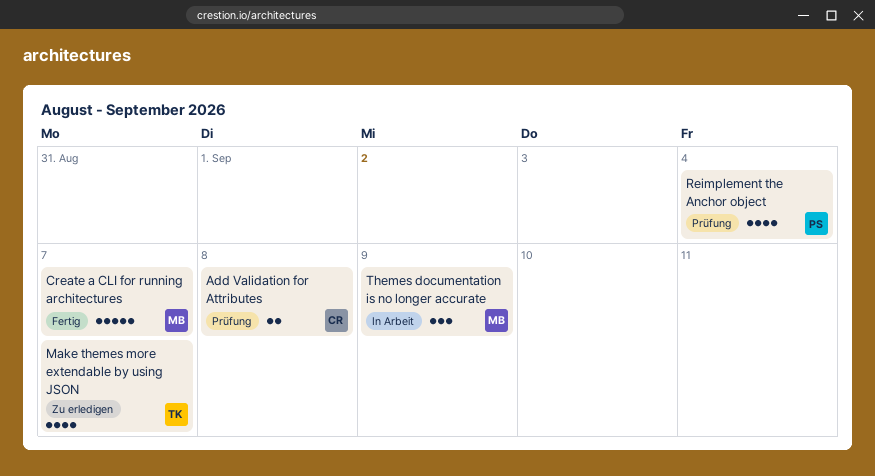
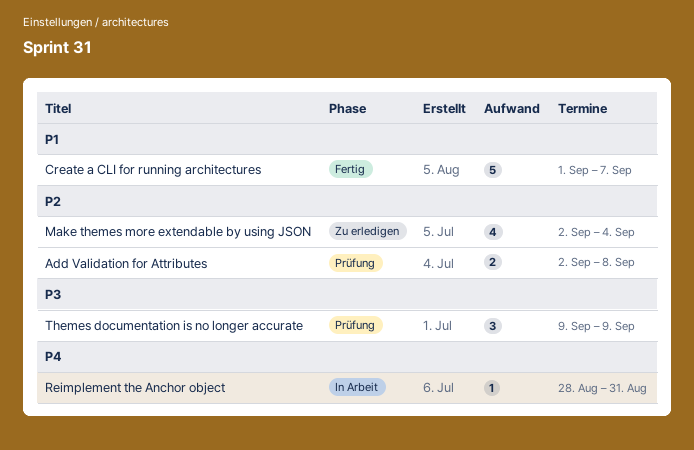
Make themes more extendable by using JSON, due: Sep 7 -> Sep 4
Reimplement the Anchor object, status: Prüfung -> In Arbeit
Reimplement the Anchor object, estimate: 4 -> 1
Reimplement the Anchor object, due: Sep 4 -> Aug 31
Themes documentation is no longer accurate, status: In Arbeit -> Prüfung

